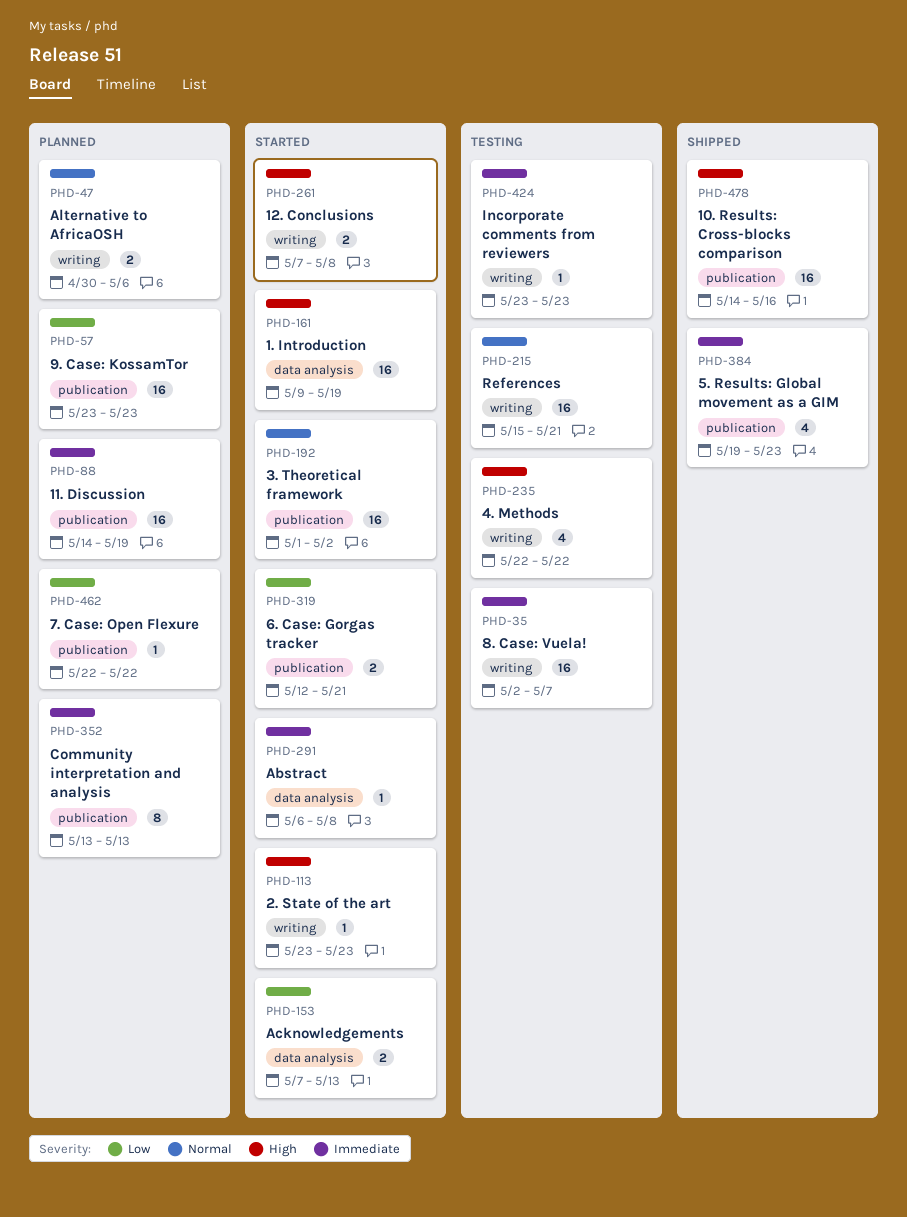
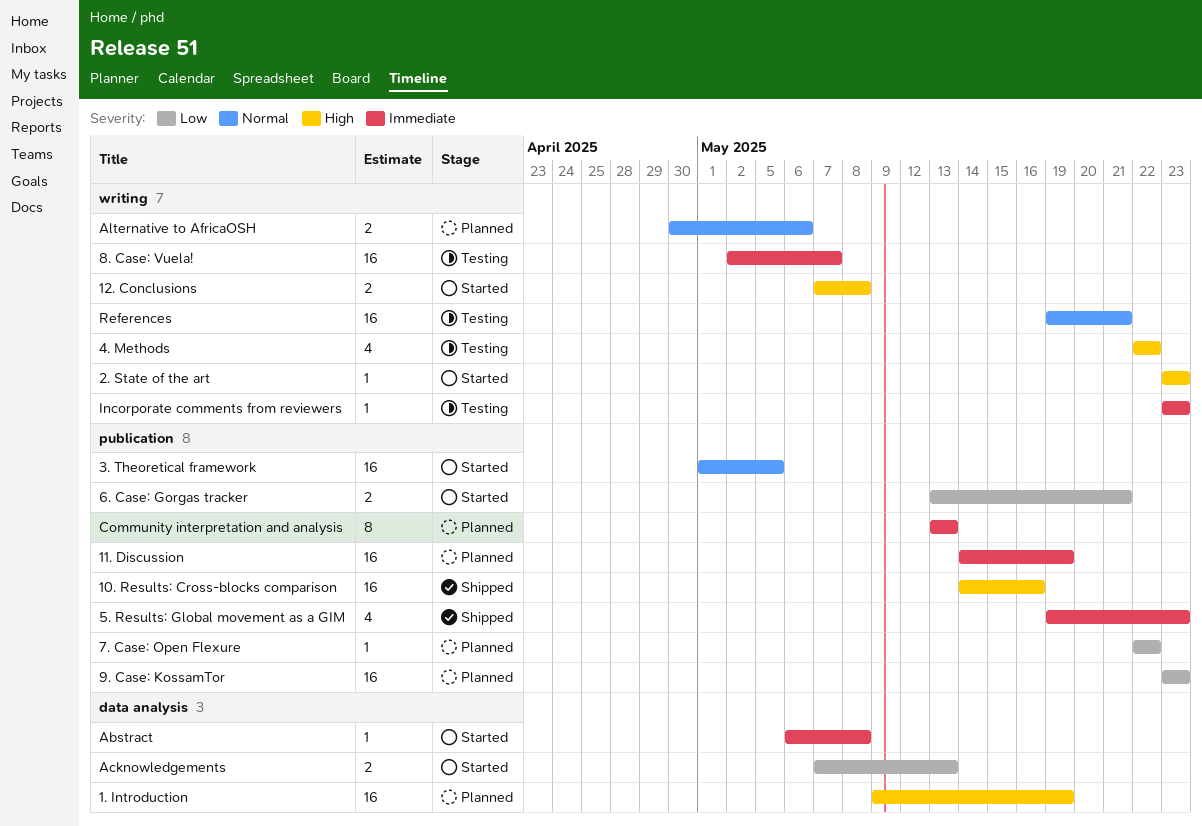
1. Introduction, status: Started -> Planned
3. Theoretical framework, due: May 2 -> May 5
6. Case: Gorgas tracker, start: May 12 -> May 13
References, start: May 15 -> May 19

